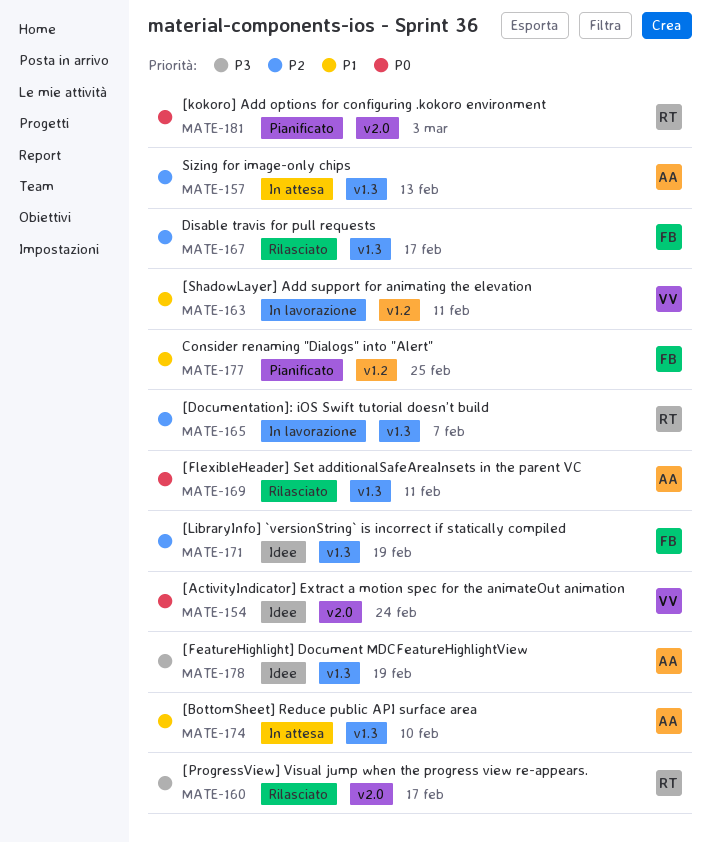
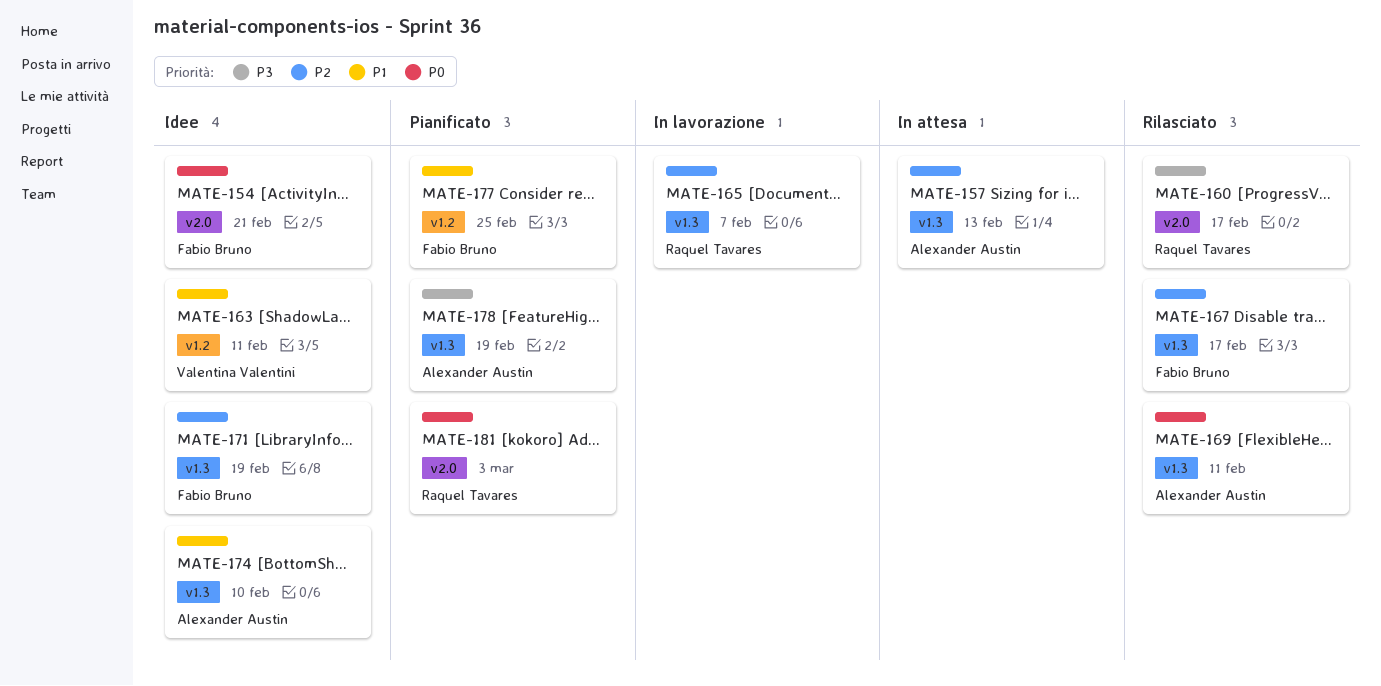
MATE-154, owner: Valentina Valentini -> Fabio Bruno
MATE-154, due: Feb 24 -> Feb 21
MATE-163, status: In lavorazione -> Idee
MATE-174, status: In attesa -> Idee
MATE-178, status: Idee -> Pianificato

